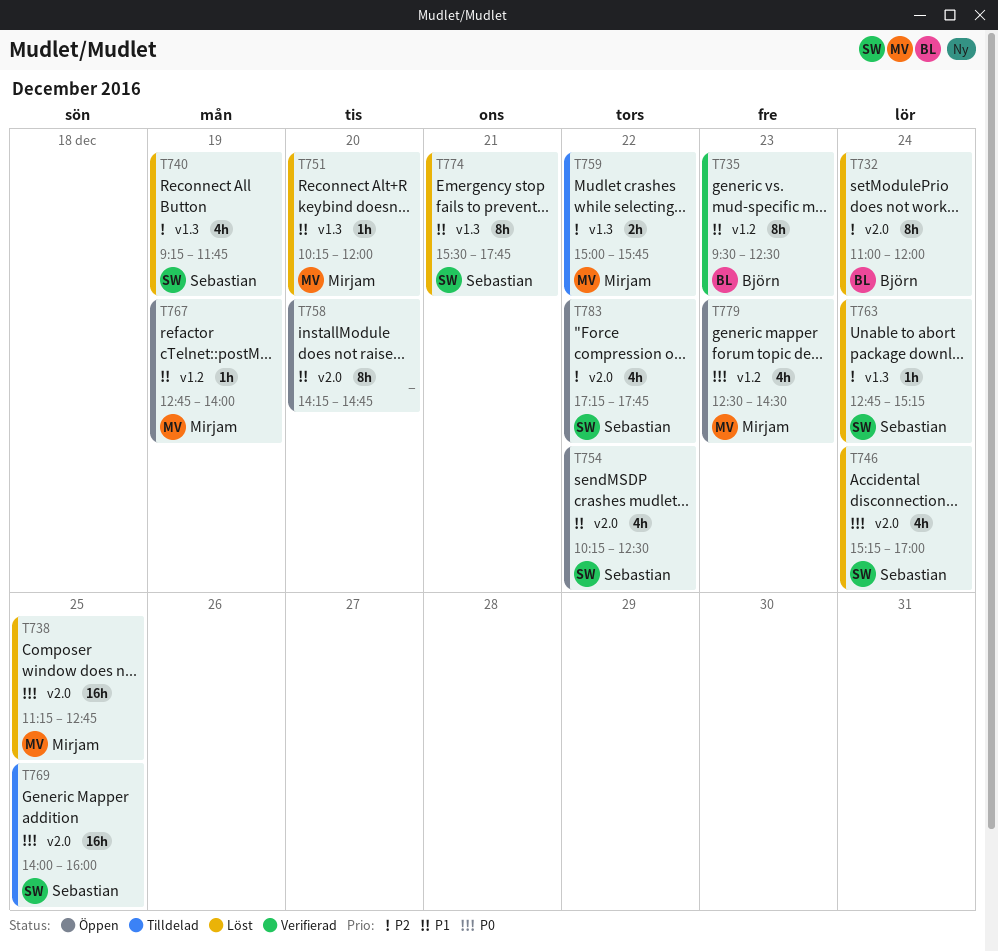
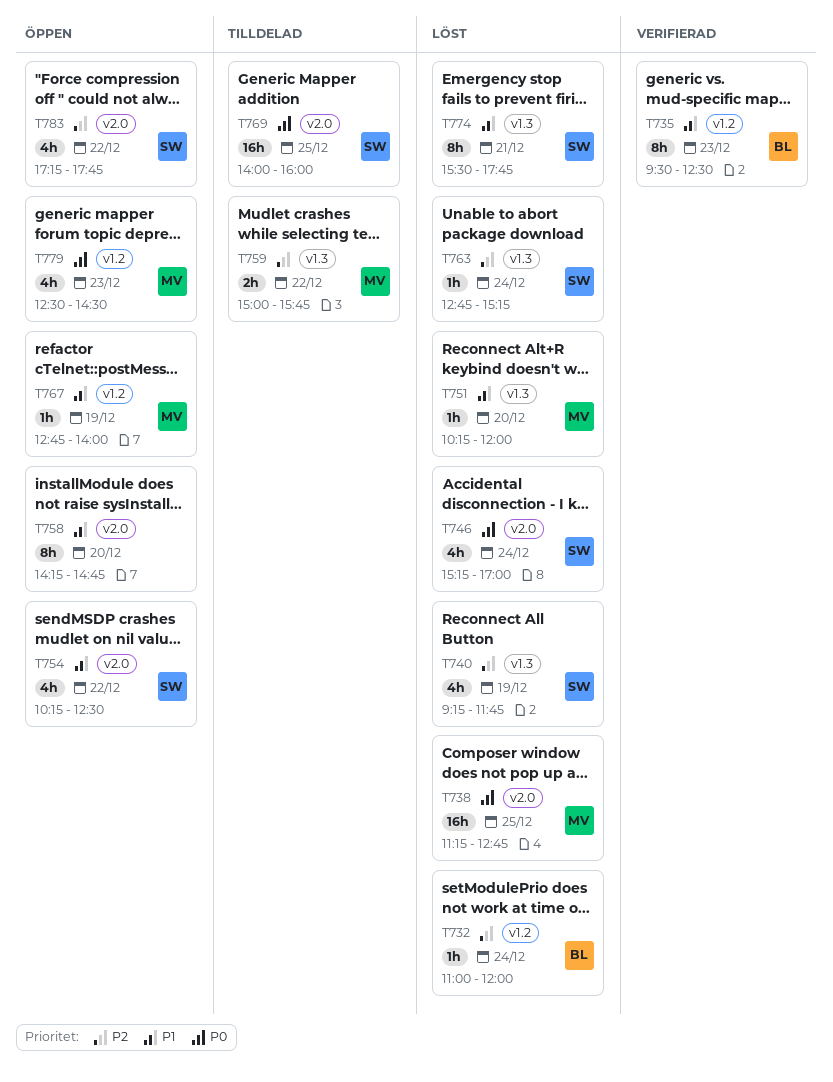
T732, label: v2.0 -> v1.2
T732, estimate: 8h -> 1h

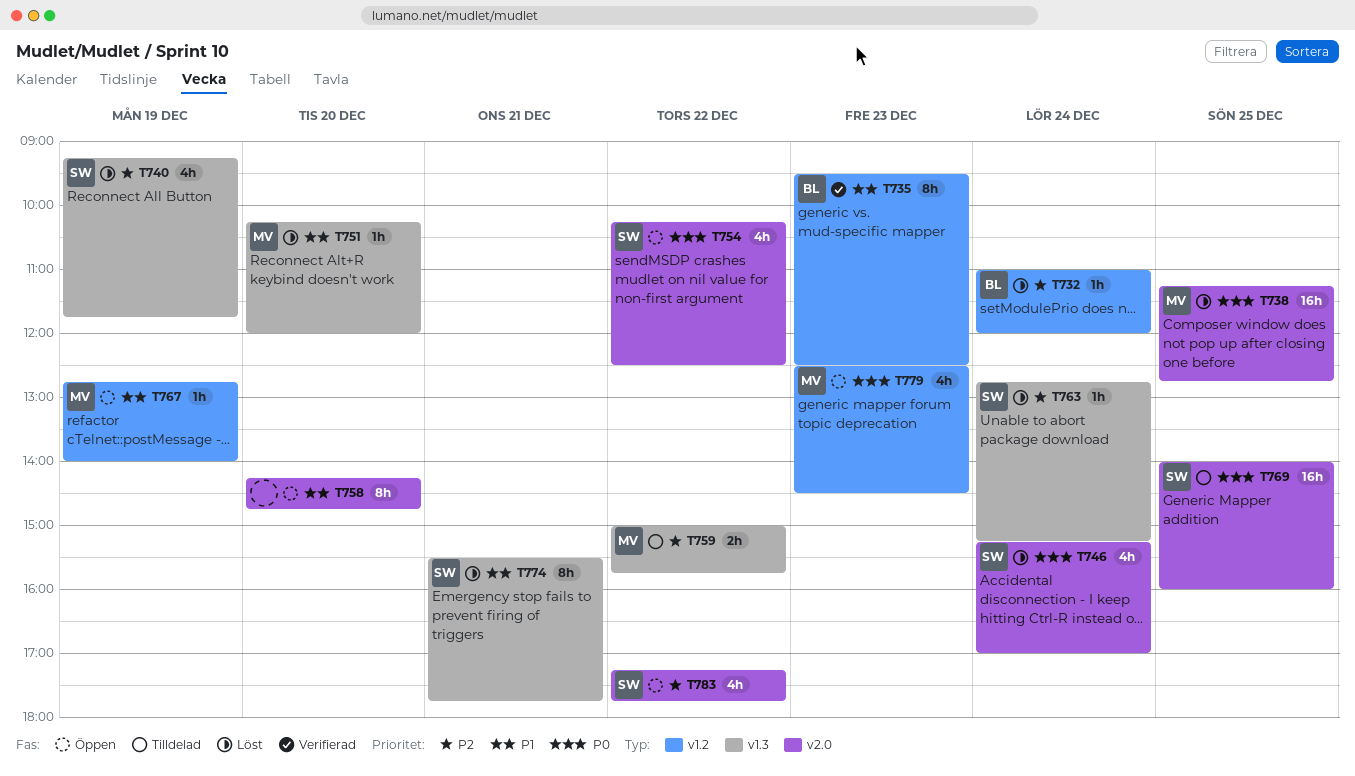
T754, priority: P1 -> P0

